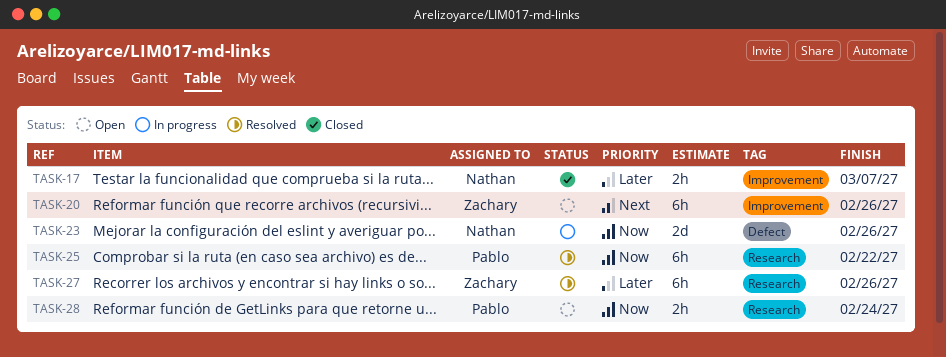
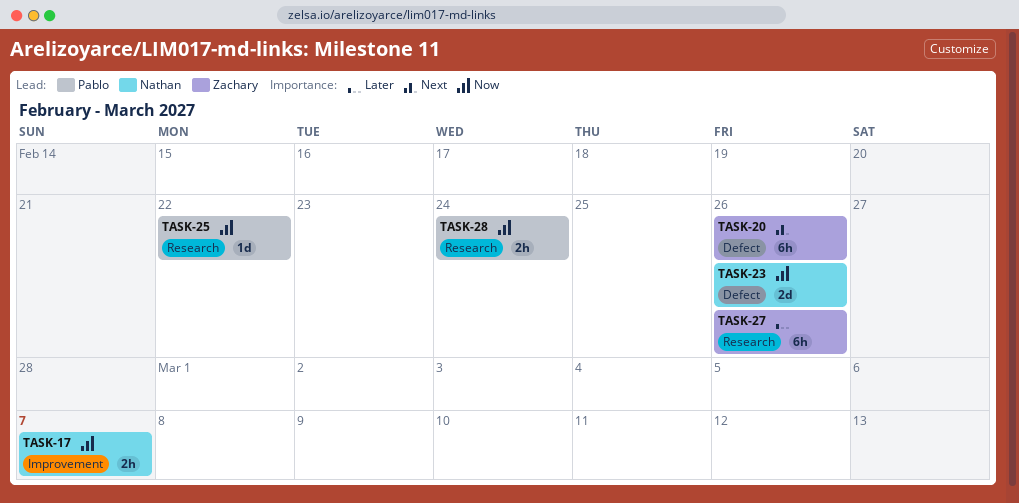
TASK-17, priority: Later -> Now
TASK-20, label: Improvement -> Defect
TASK-25, estimate: 6h -> 1d

